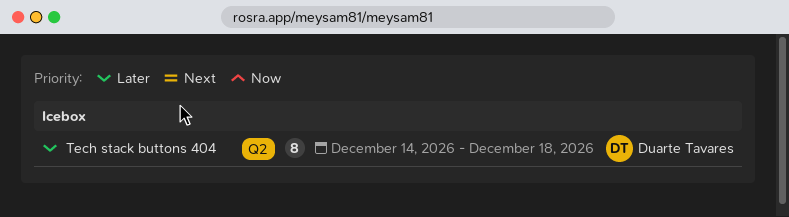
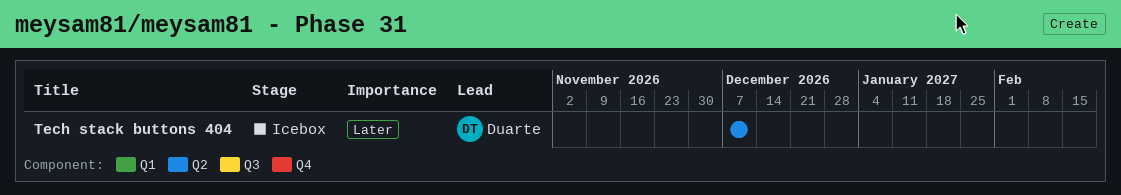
Tech stack buttons 404, start: Dec 14 -> Dec 7
Tech stack buttons 404, due: Dec 18 -> Dec 11

